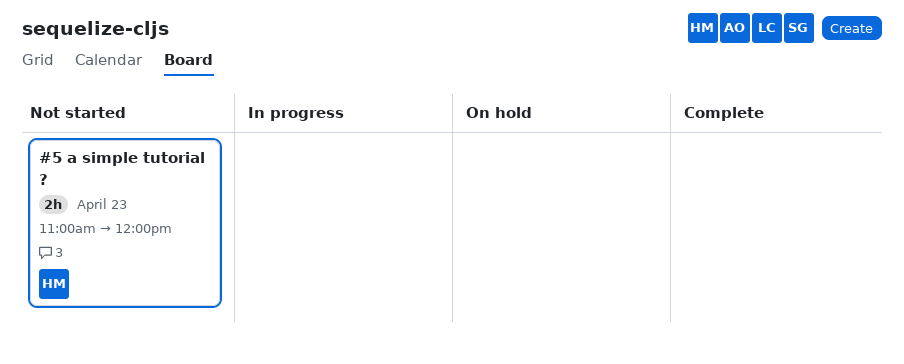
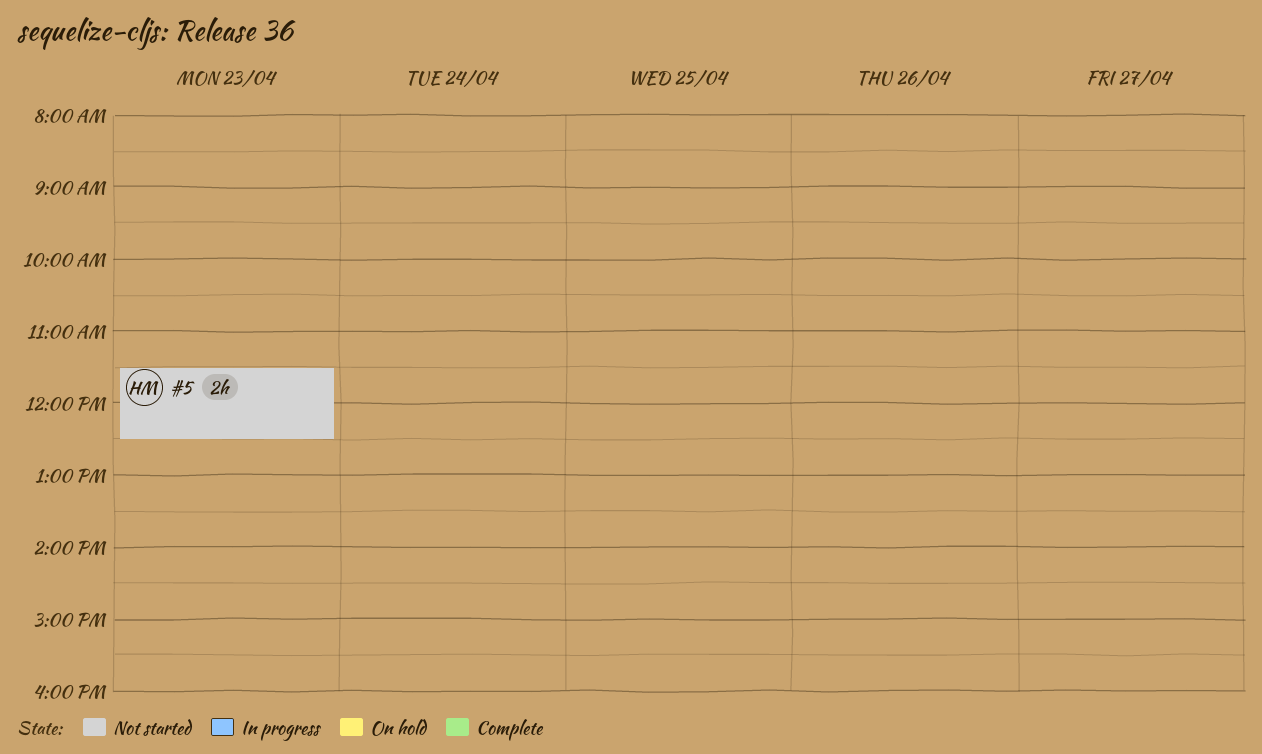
#5, begins: 11:00 -> 11:30
#5, ends: 12:00 -> 12:30

